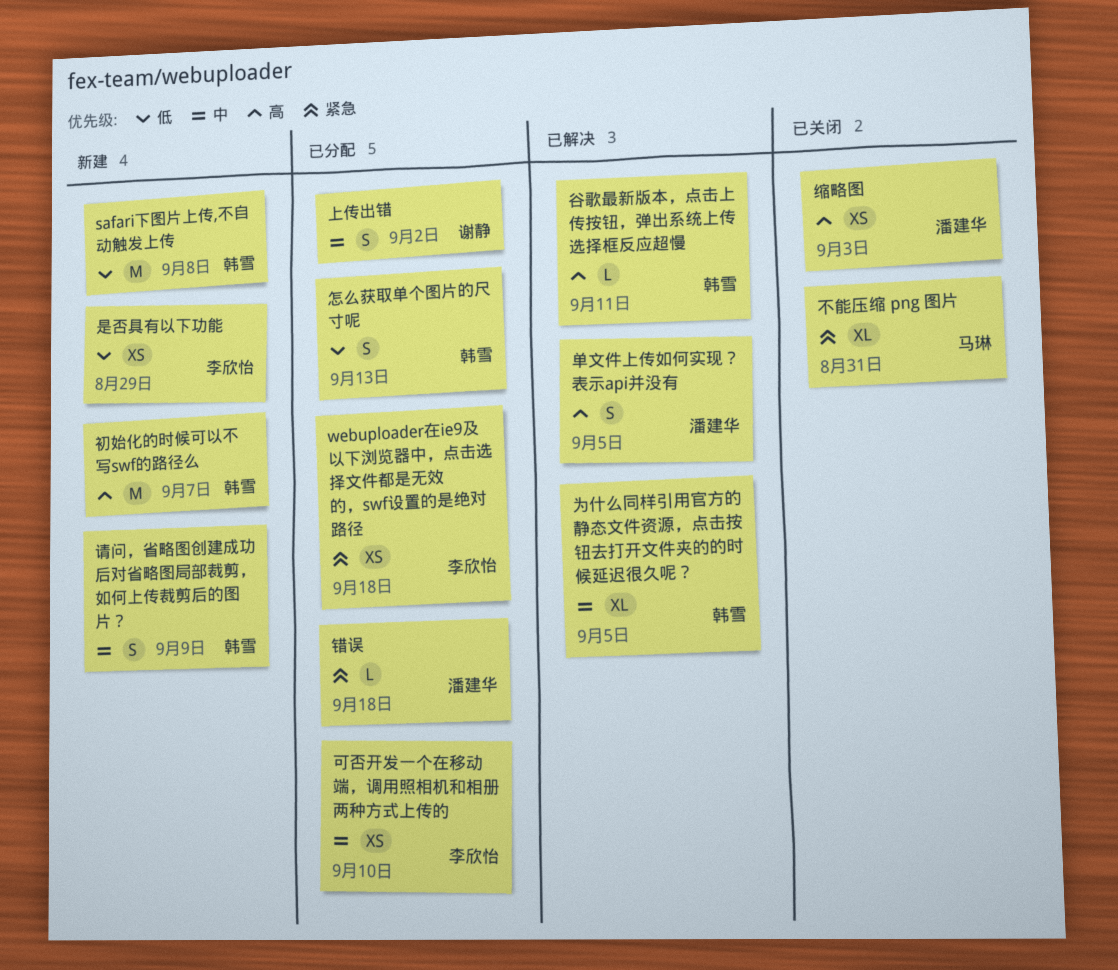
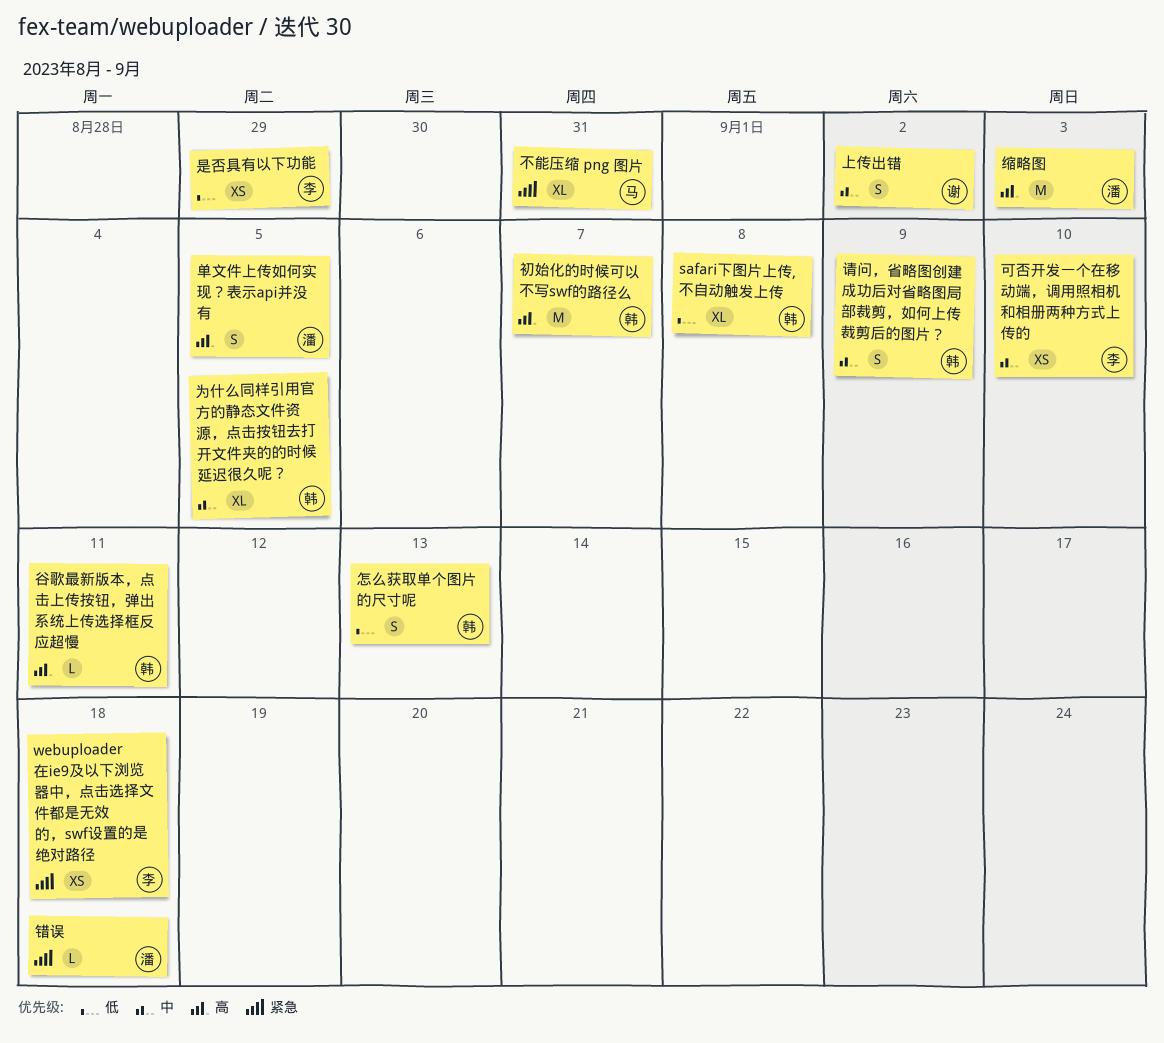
safari下图片上传,不自动触发上传, estimate: M -> XL
缩略图, estimate: XS -> M

